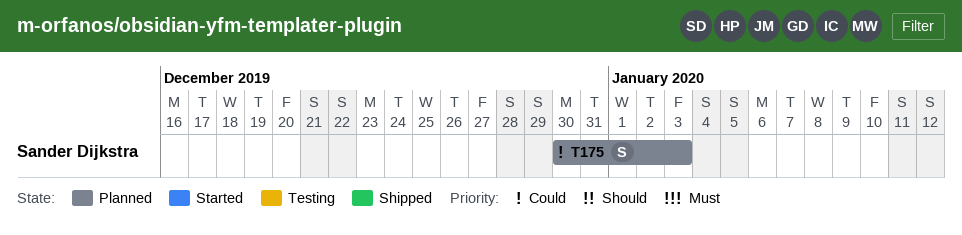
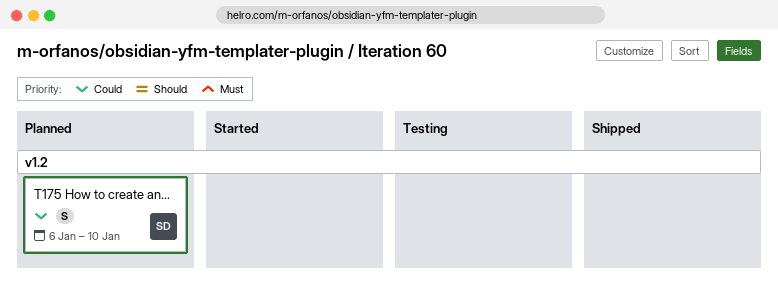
T175, start: Dec 30 -> Jan 6
T175, due: Jan 3 -> Jan 10

